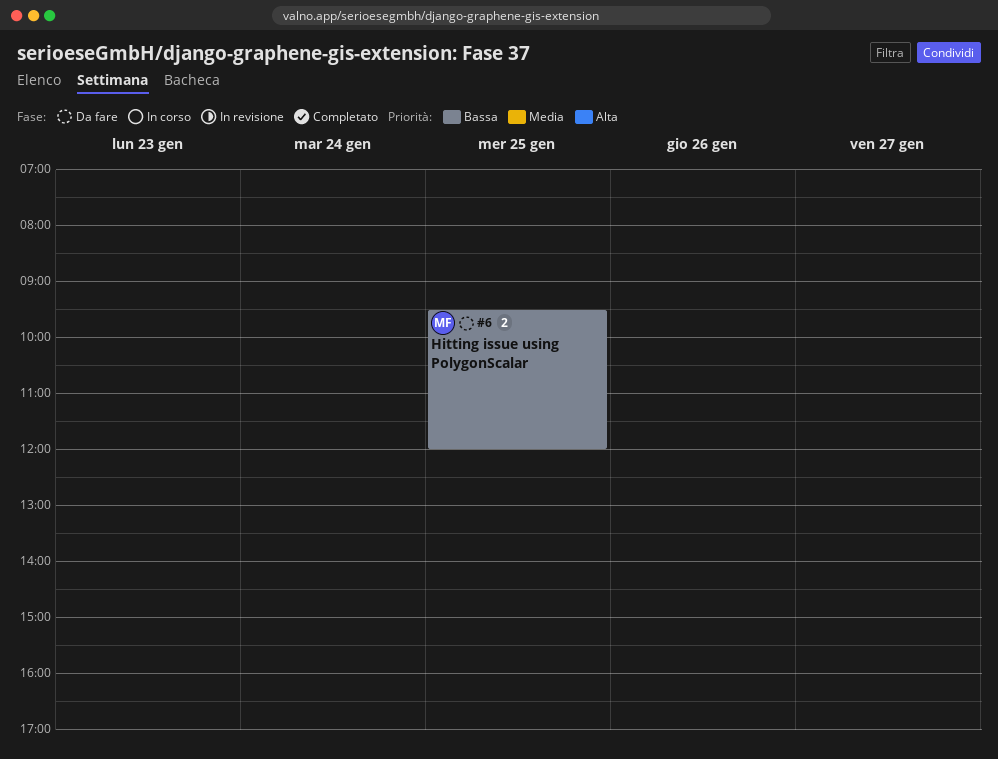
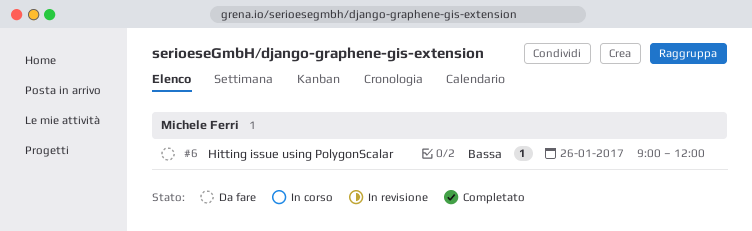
#6, estimate: 2 -> 1
#6, day: Jan 25 -> Jan 26
#6, begins: 09:30 -> 09:00

